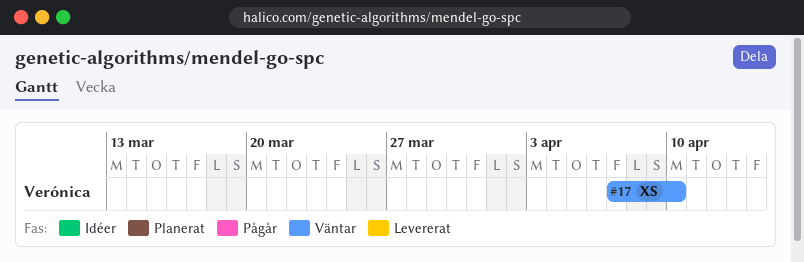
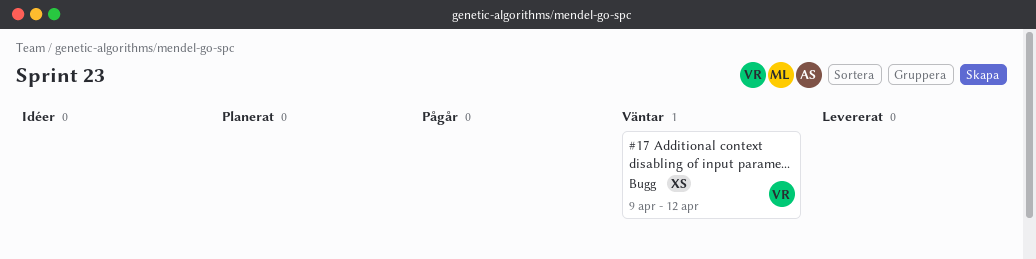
#17, start: Apr 7 -> Apr 9
#17, due: Apr 10 -> Apr 12

